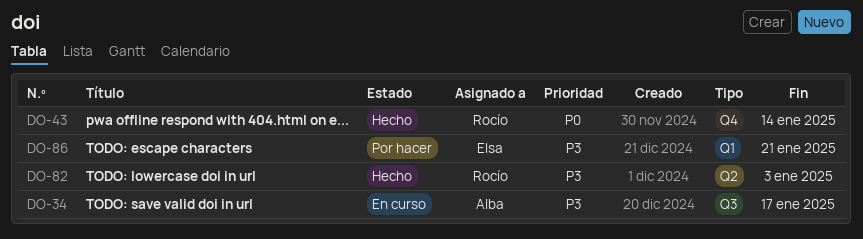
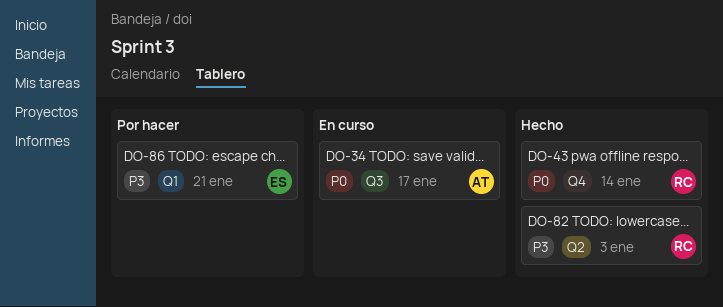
DO-34, priority: P3 -> P0

